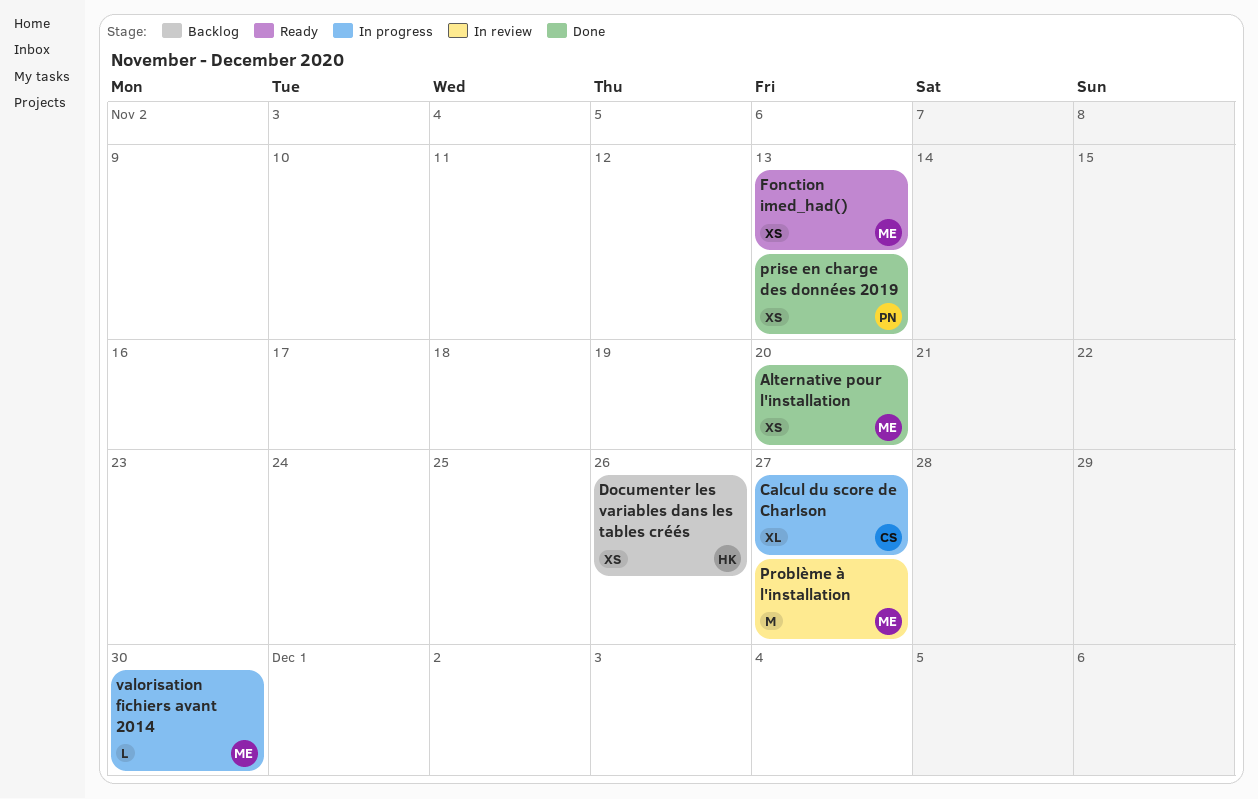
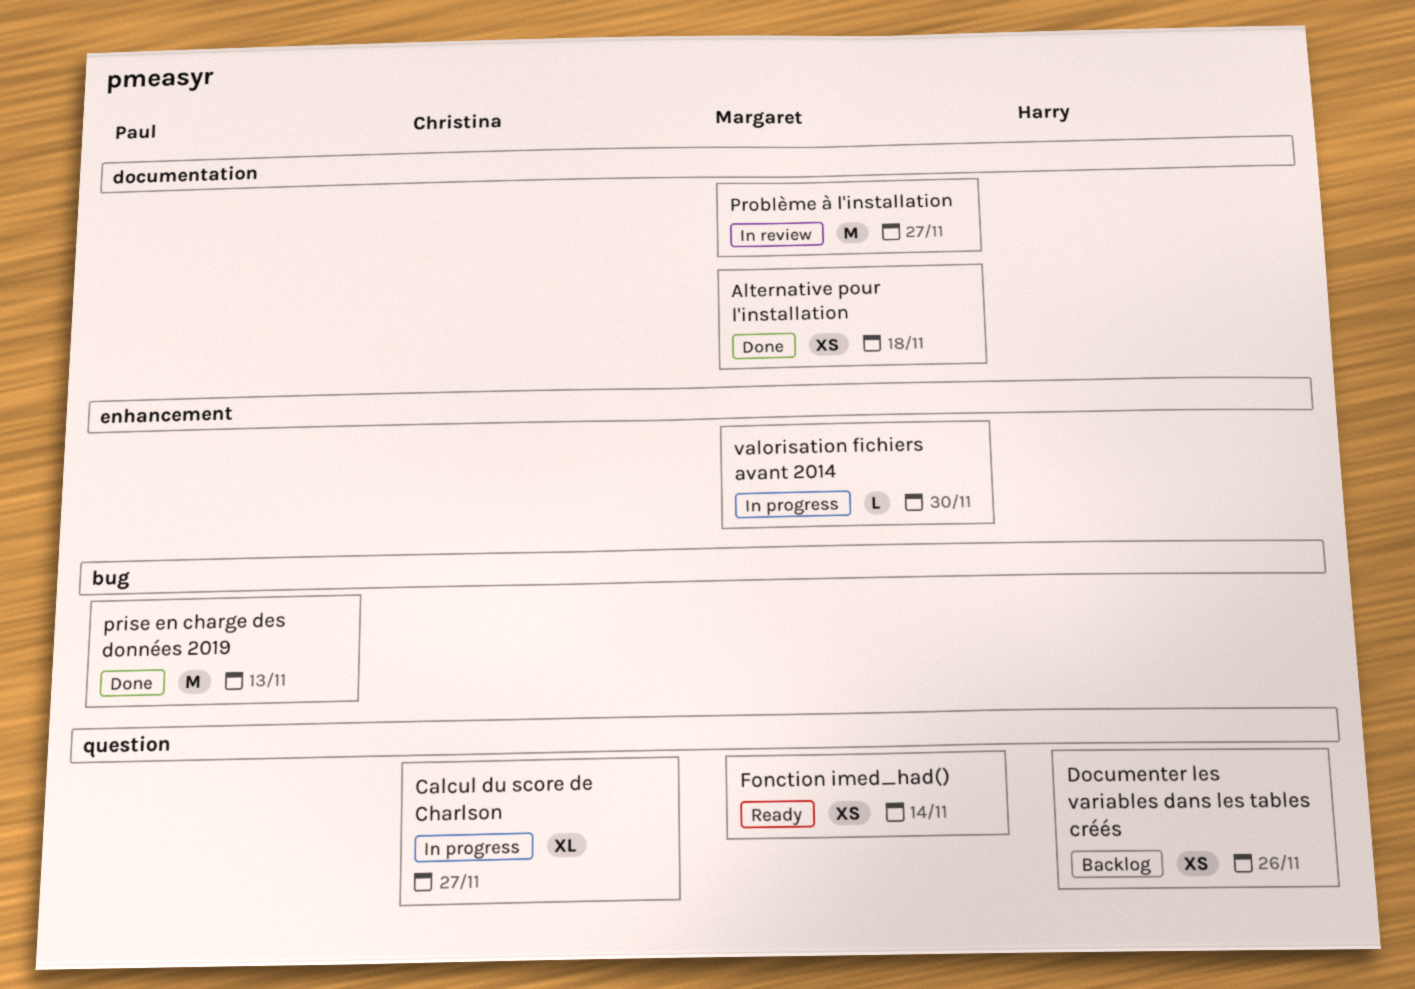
Alternative pour l'installation, due: Nov 20 -> Nov 18
Fonction imed_had(), due: Nov 13 -> Nov 14
prise en charge des données 2019, estimate: XS -> M

